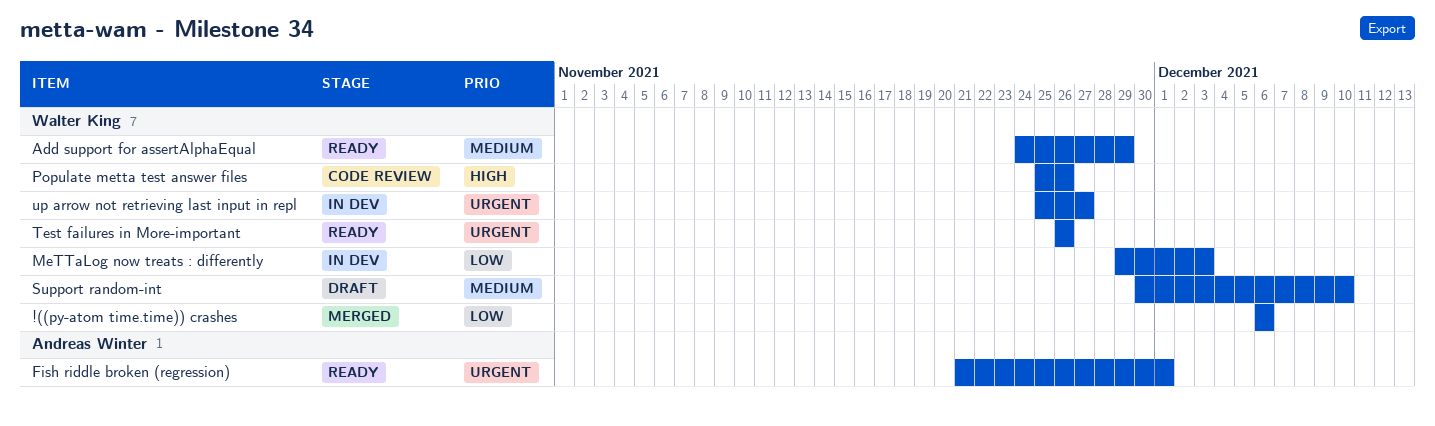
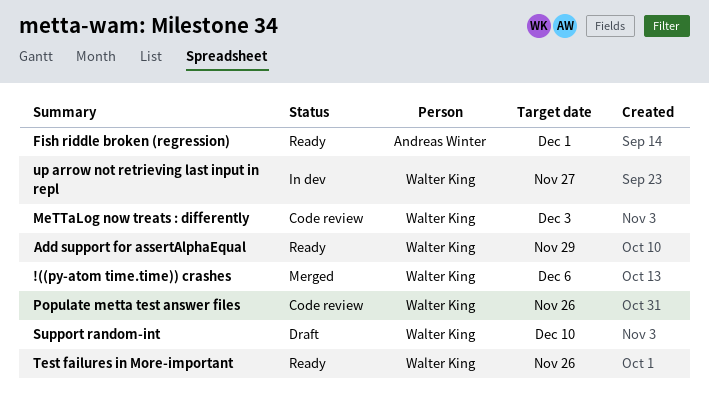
MeTTaLog now treats : differently, status: In dev -> Code review

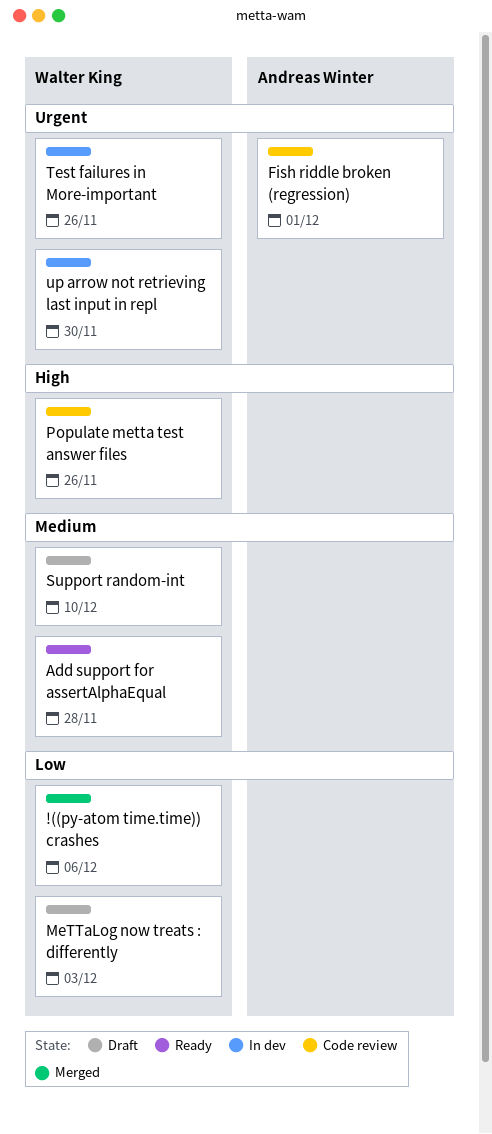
Add support for assertAlphaEqual, due: Nov 29 -> Nov 28
Fish riddle broken (regression), status: Ready -> Code review
MeTTaLog now treats : differently, status: Code review -> Draft
Test failures in More-important, status: Ready -> In dev
up arrow not retrieving last input in repl, due: Nov 27 -> Nov 30

